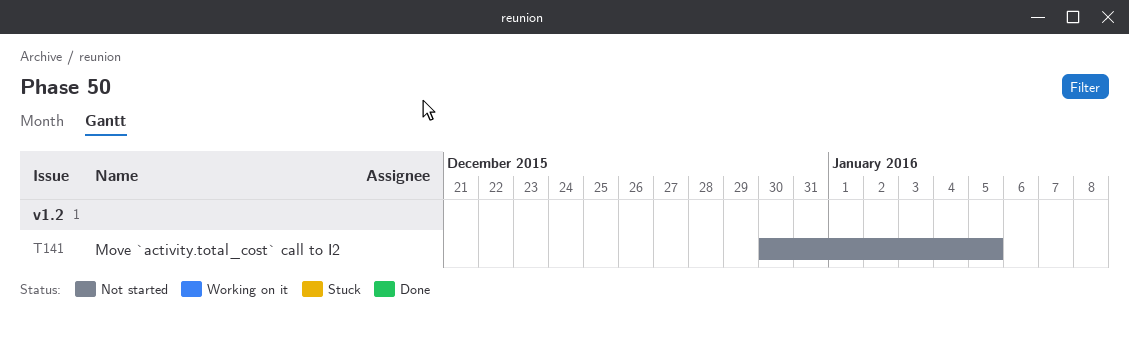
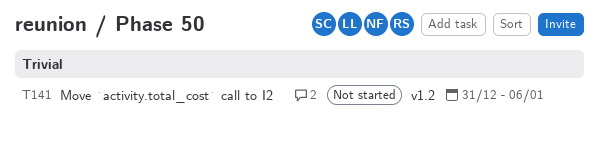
T141, start: Dec 30 -> Dec 31
T141, due: Jan 5 -> Jan 6

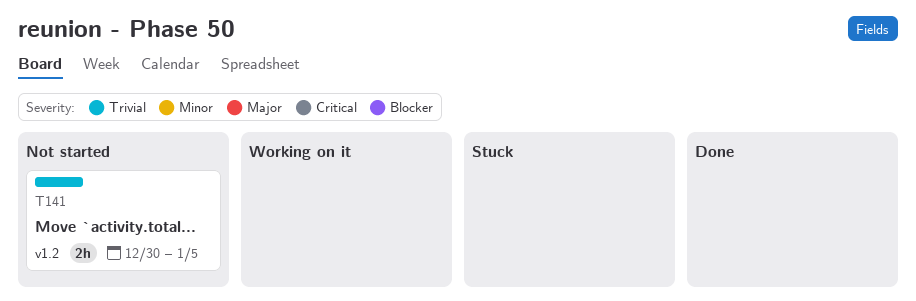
T141, start: Dec 31 -> Dec 30
T141, due: Jan 6 -> Jan 5

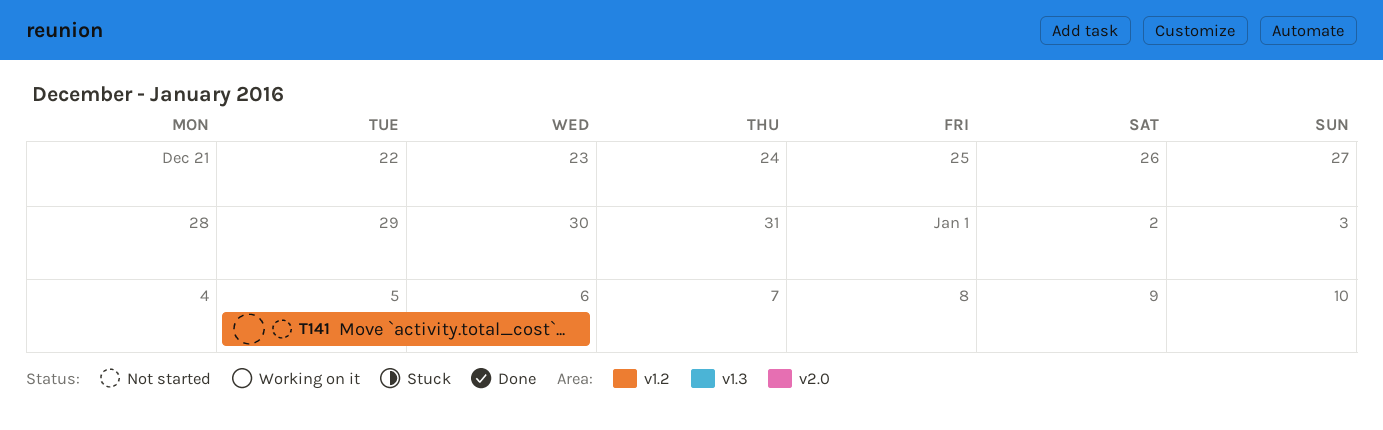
T141, start: Dec 30 -> Jan 5
T141, due: Jan 5 -> Jan 6

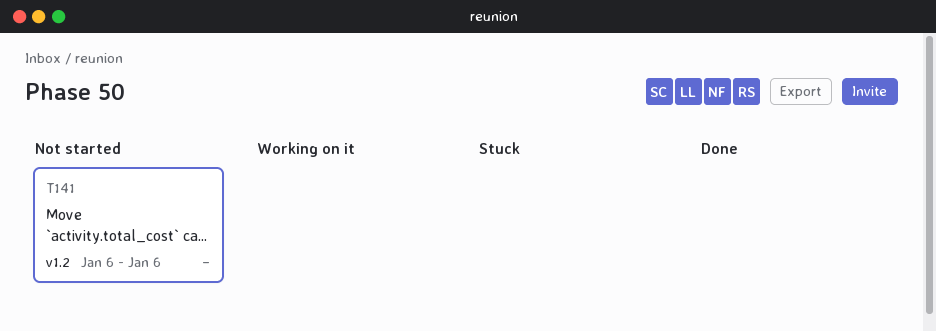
T141, start: Jan 5 -> Jan 6

